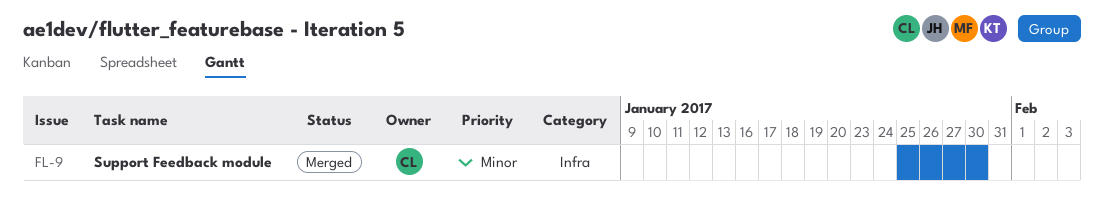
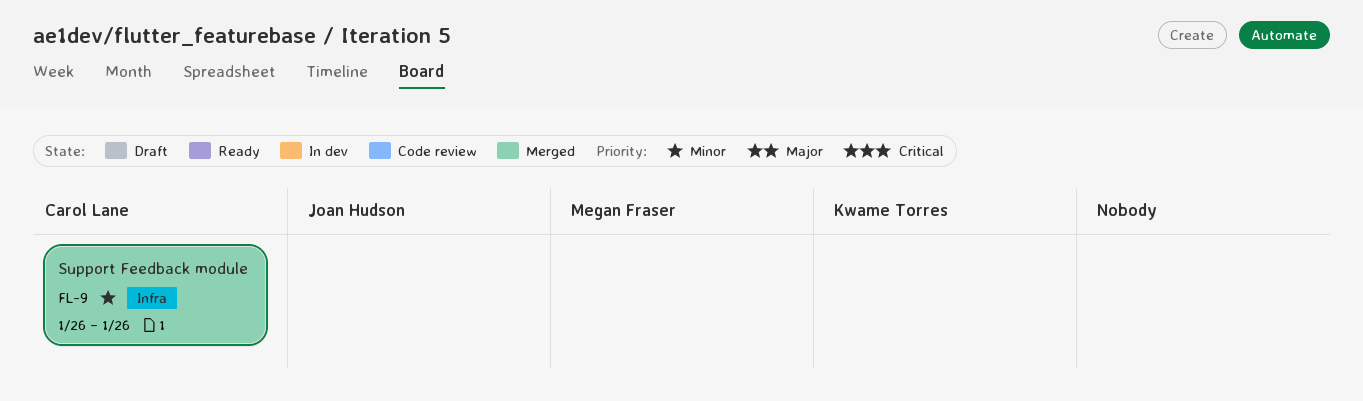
FL-9, start: Jan 25 -> Jan 26
FL-9, due: Jan 30 -> Jan 26

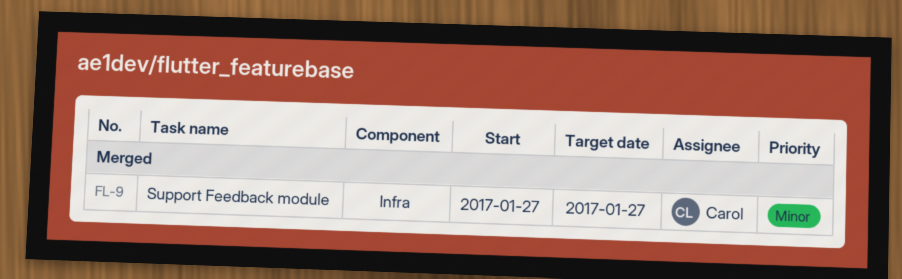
FL-9, start: Jan 26 -> Jan 27
FL-9, due: Jan 26 -> Jan 27

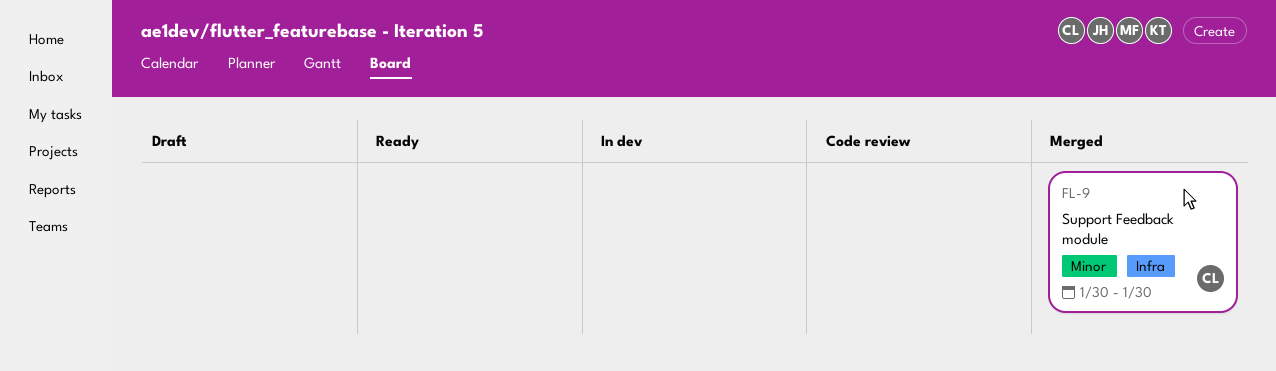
FL-9, start: Jan 27 -> Jan 30
FL-9, due: Jan 27 -> Jan 30

